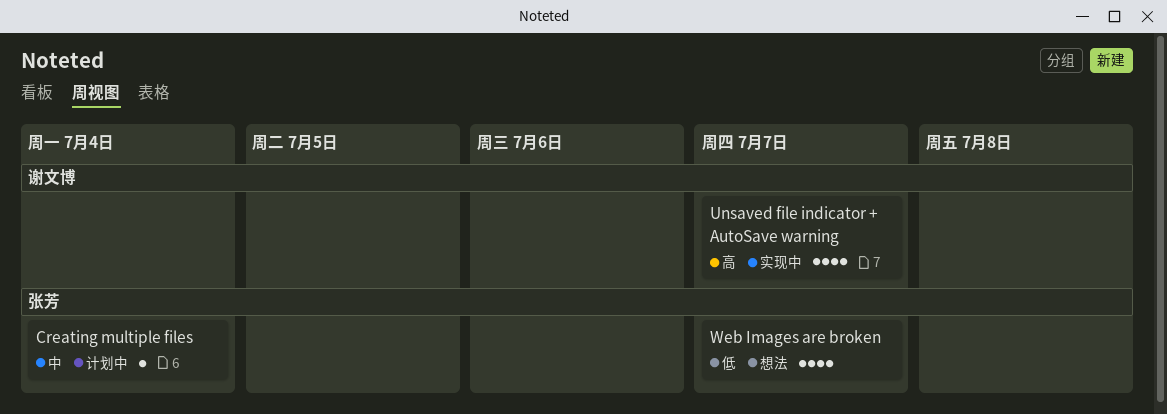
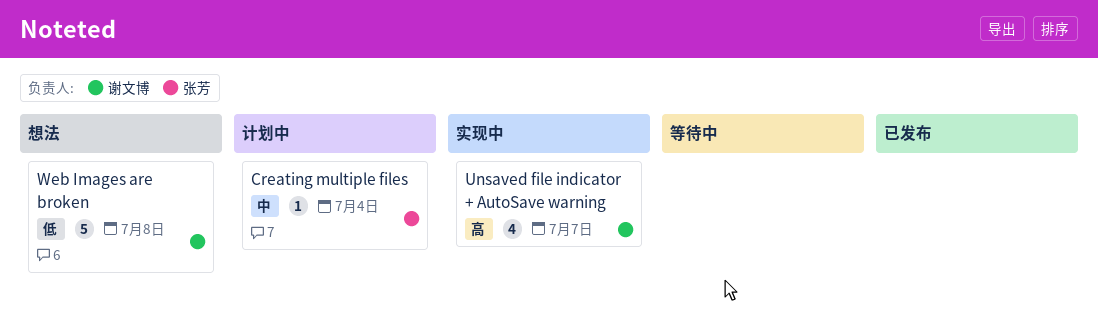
Web Images are broken, owner: 张芳 -> 谢文博
Web Images are broken, estimate: 4 -> 5
Web Images are broken, due: Jul 7 -> Jul 8

